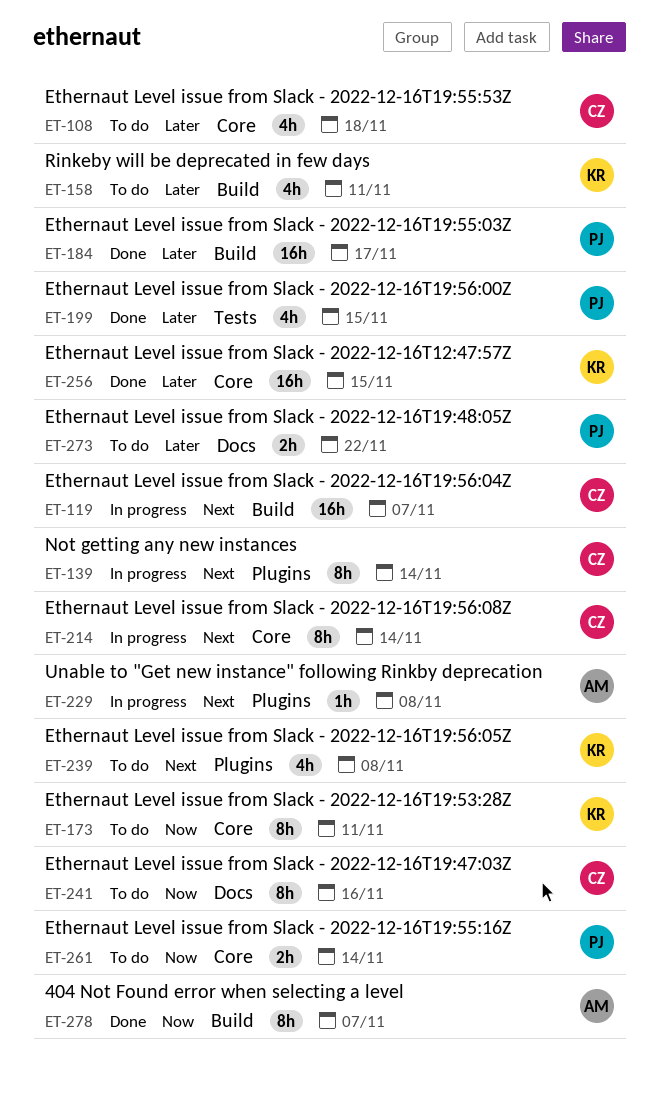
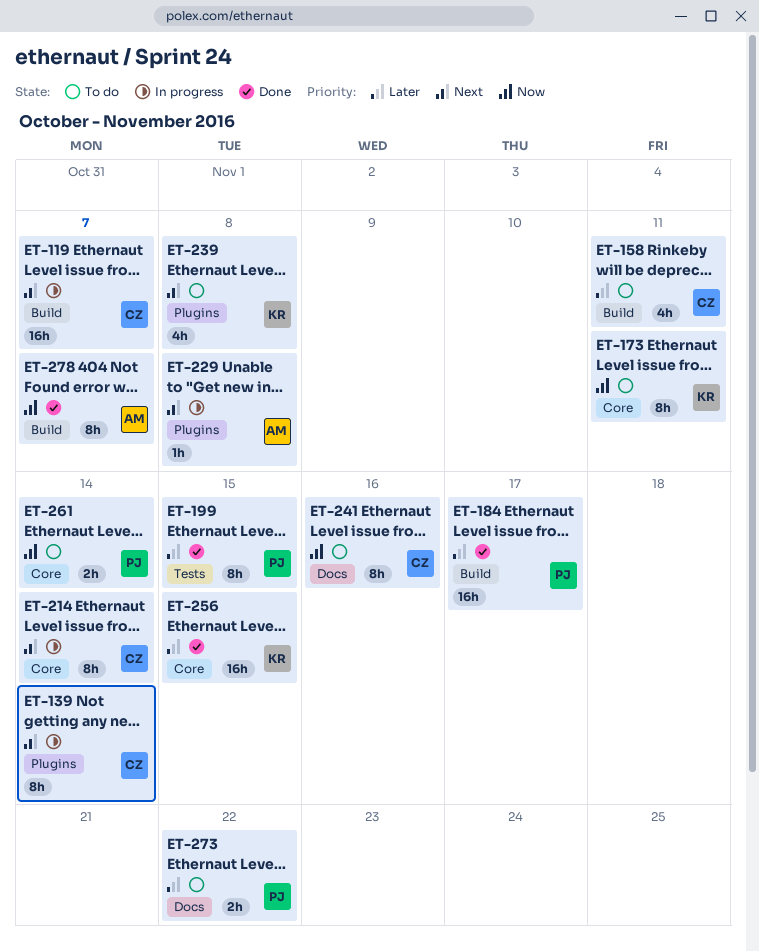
ET-108: present -> none
ET-158, owner: KR -> CZ
ET-199, estimate: 4h -> 8h

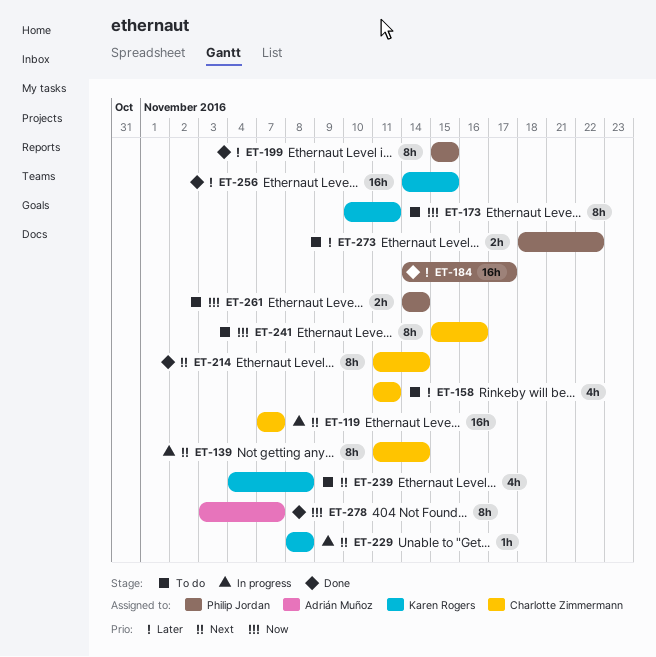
ET-214, status: In progress -> Done
ET-229, owner: Adrián Muñoz -> Karen Rogers

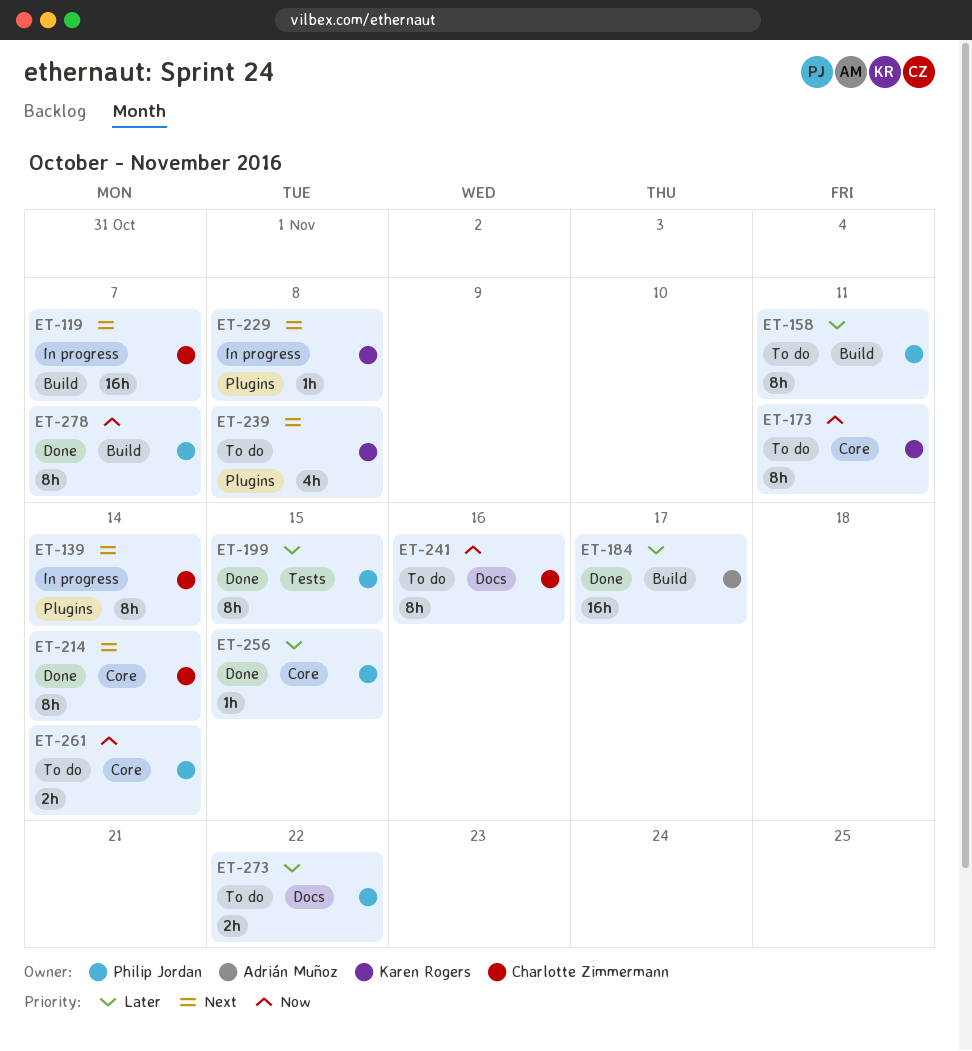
ET-158, owner: Charlotte Zimmermann -> Philip Jordan
ET-158, estimate: 4h -> 8h
ET-184, owner: Philip Jordan -> Adrián Muñoz
ET-256, owner: Karen Rogers -> Philip Jordan
ET-256, estimate: 16h -> 1h
ET-278, owner: Adrián Muñoz -> Philip Jordan

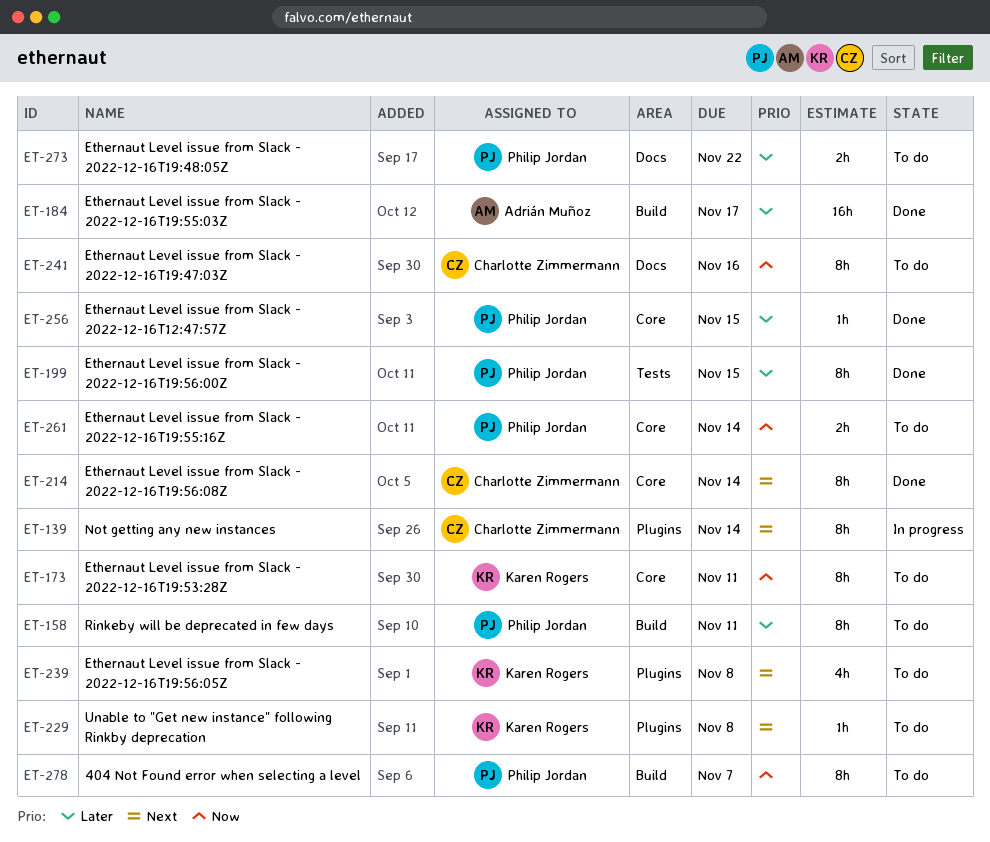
ET-119: present -> none
ET-229, status: In progress -> To do
ET-278, status: Done -> To do

